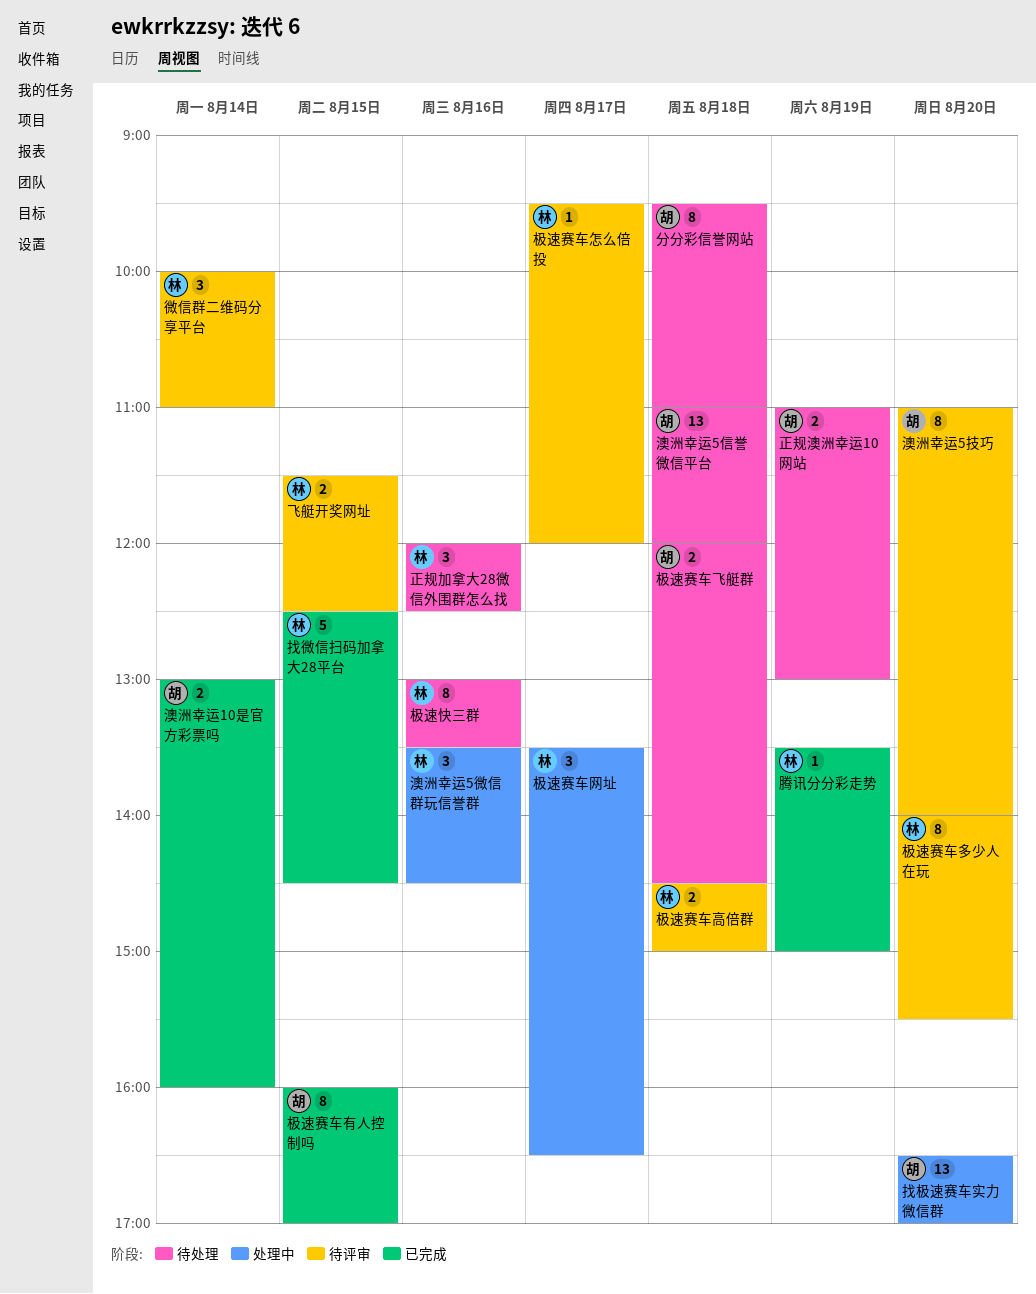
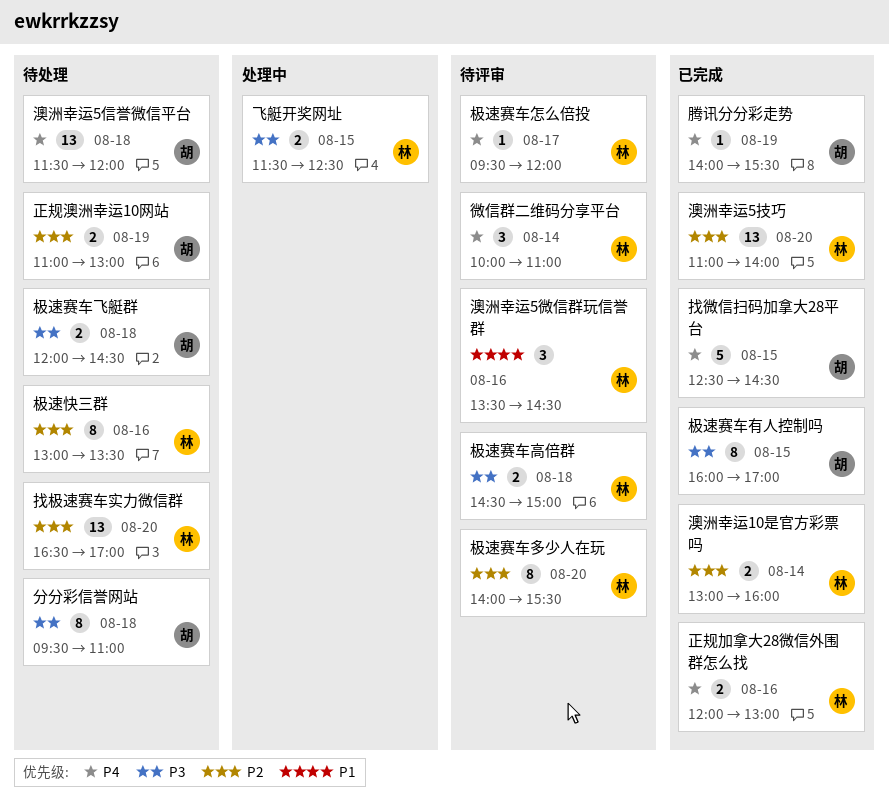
找微信扫码加拿大28平台, owner: 林 -> 胡
找极速赛车实力微信群, status: 处理中 -> 待处理
找极速赛车实力微信群, owner: 胡 -> 林
极速赛车网址: present -> none
正规加拿大28微信外围群怎么找, status: 待处理 -> 已完成
正规加拿大28微信外围群怎么找, estimate: 3 -> 2
正规加拿大28微信外围群怎么找, ends: 12:30 -> 13:00
澳洲幸运10是官方彩票吗, owner: 胡 -> 林
澳洲幸运5信誉微信平台, begins: 11:00 -> 11:30
澳洲幸运5微信群玩信誉群, status: 处理中 -> 待评审
澳洲幸运5技巧, status: 待评审 -> 已完成
澳洲幸运5技巧, owner: 胡 -> 林
澳洲幸运5技巧, estimate: 8 -> 13
腾讯分分彩走势, owner: 林 -> 胡
腾讯分分彩走势, begins: 13:30 -> 14:00
腾讯分分彩走势, ends: 15:00 -> 15:30
飞艇开奖网址, status: 待评审 -> 处理中

